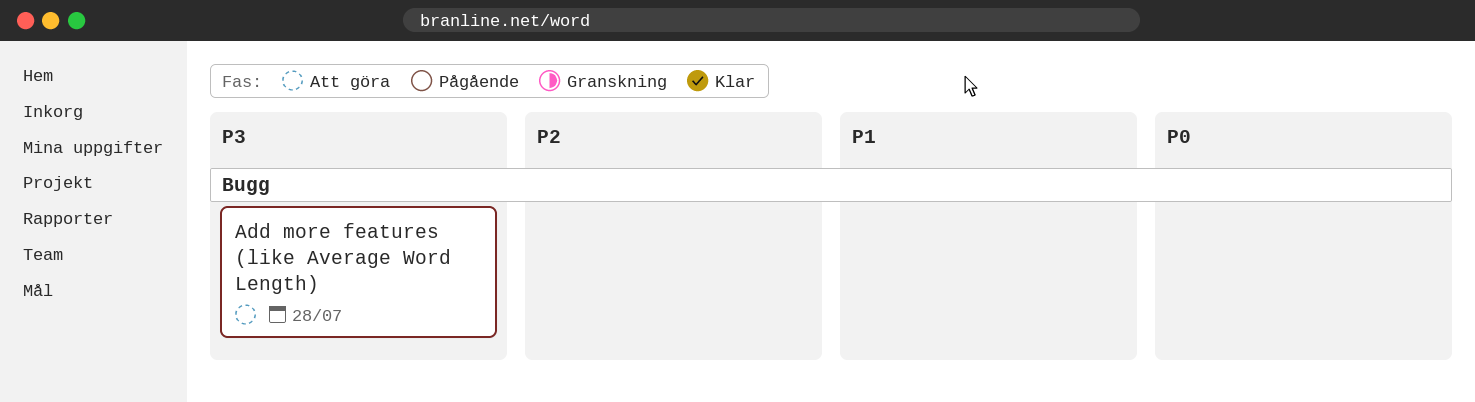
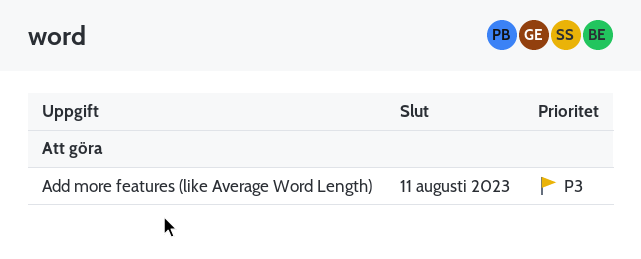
Add more features (like Average Word Length), due: Jul 28 -> Aug 11

